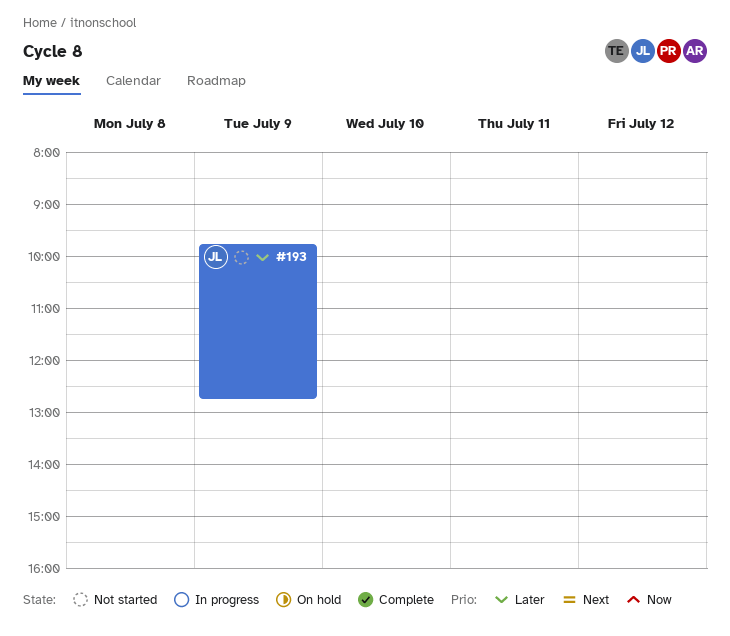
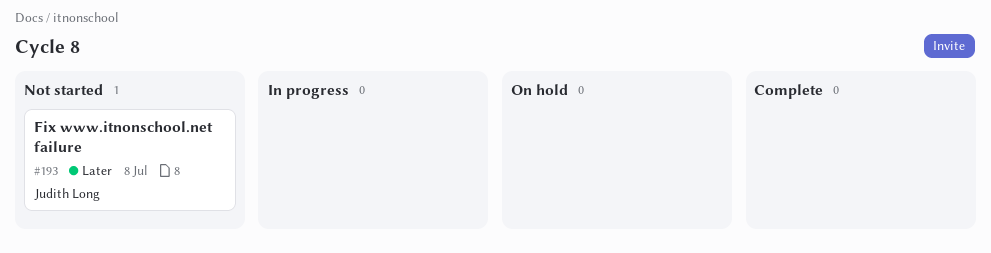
#193, day: Jul 9 -> Jul 8

